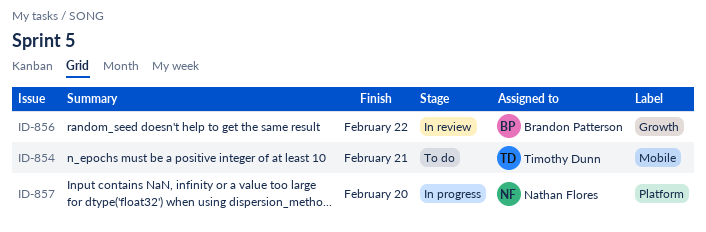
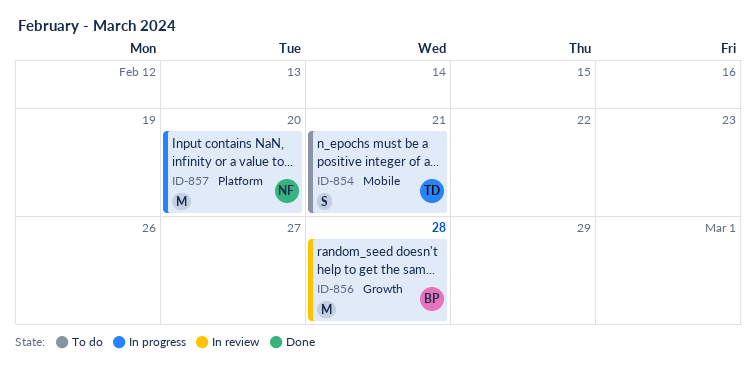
ID-856, due: Feb 22 -> Feb 28

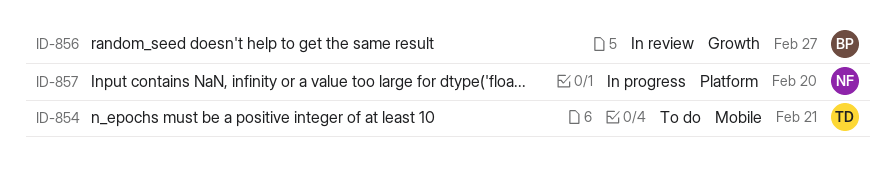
ID-856, due: Feb 28 -> Feb 27

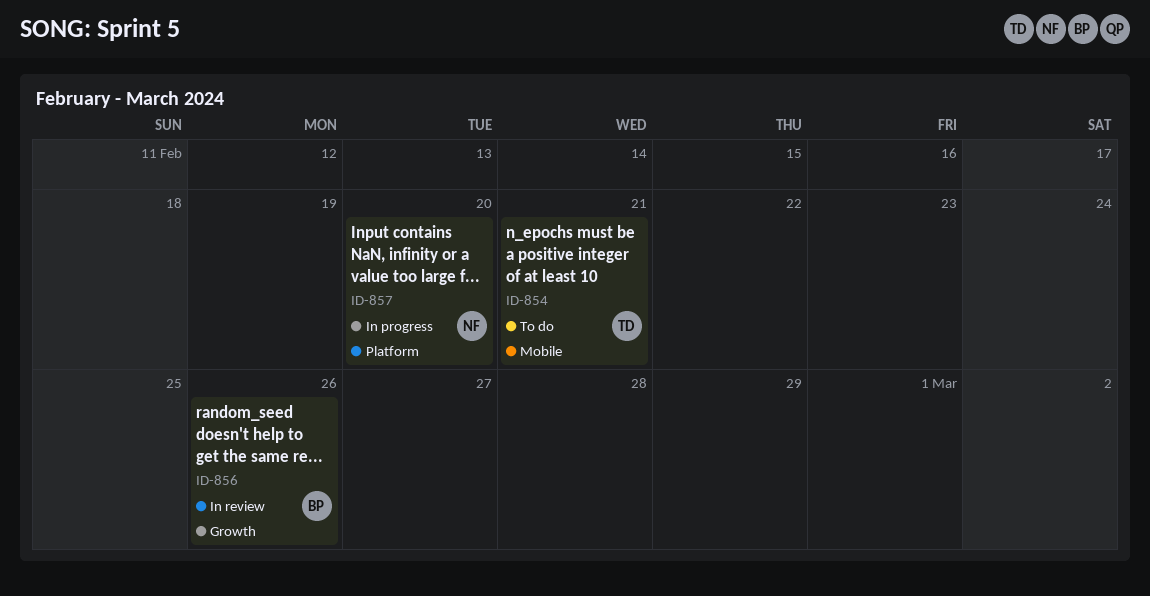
ID-856, due: Feb 27 -> Feb 26

